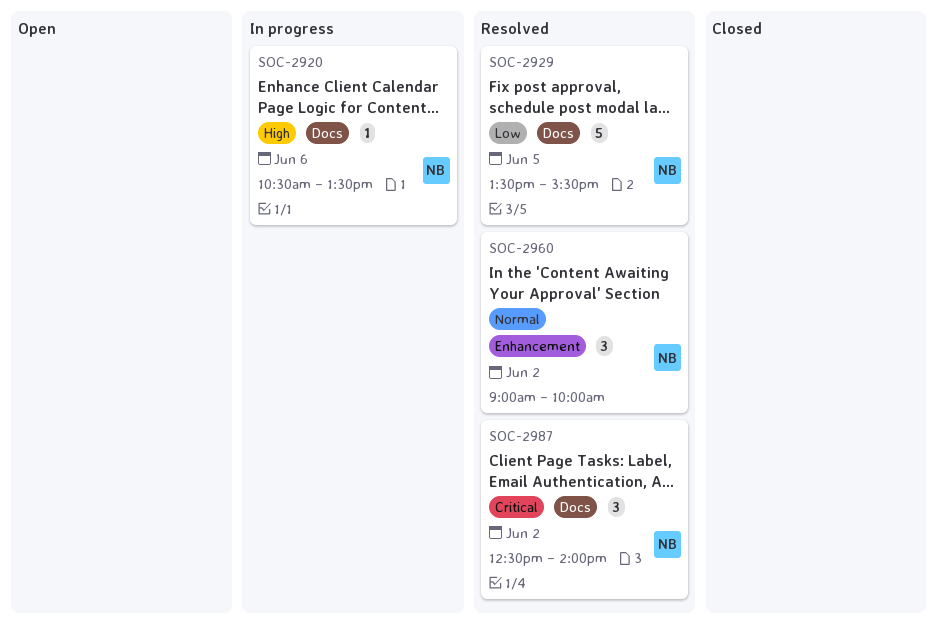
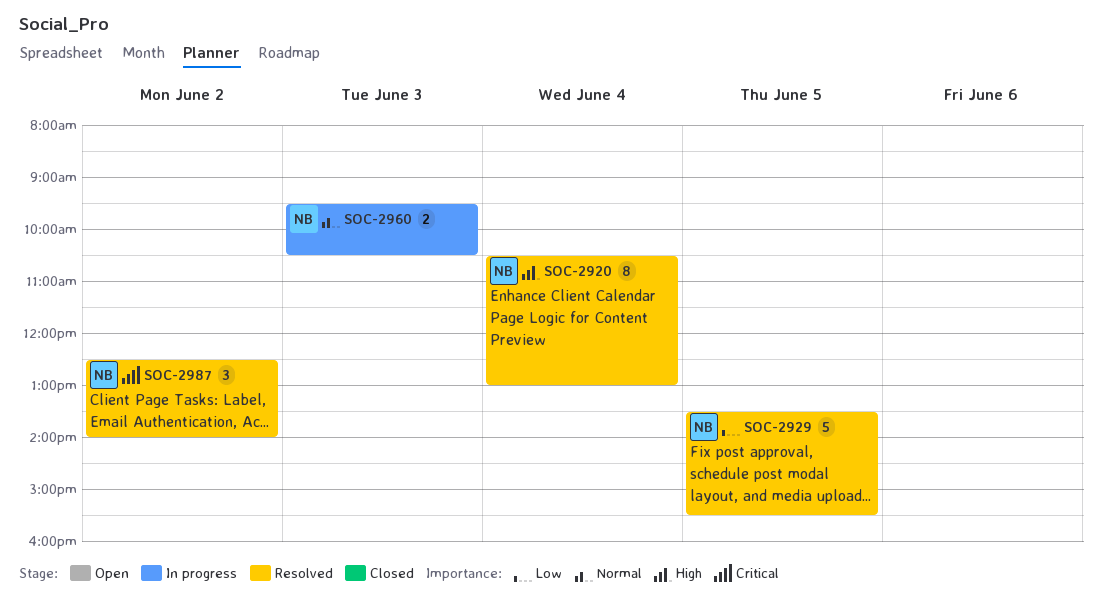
SOC-2920, status: In progress -> Resolved
SOC-2920, estimate: 1 -> 8
SOC-2920, day: Jun 6 -> Jun 4
SOC-2920, ends: 13:30 -> 13:00
SOC-2960, status: Resolved -> In progress
SOC-2960, estimate: 3 -> 2
SOC-2960, day: Jun 2 -> Jun 3
SOC-2960, begins: 09:00 -> 09:30
SOC-2960, ends: 10:00 -> 10:30

